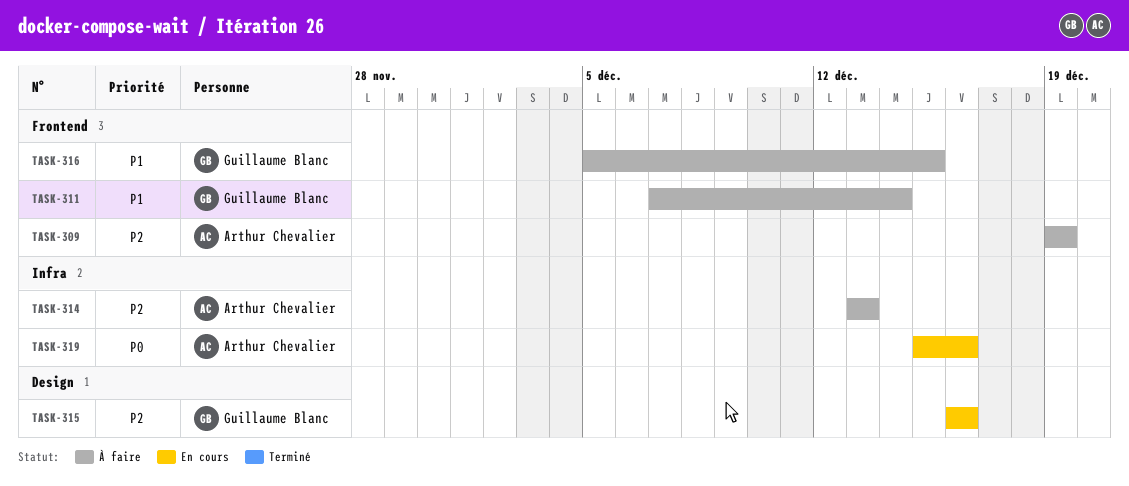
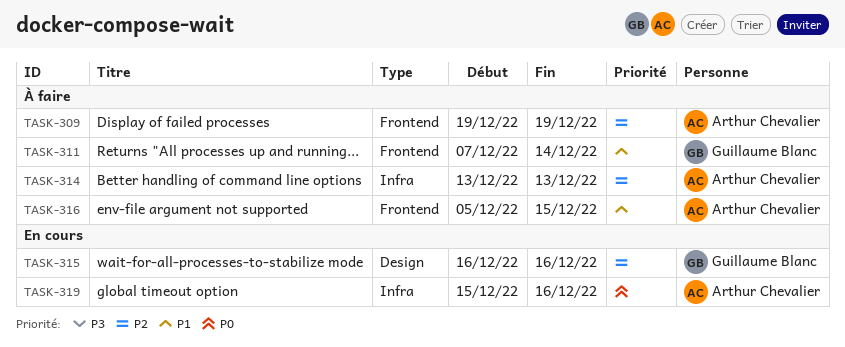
TASK-316, owner: Guillaume Blanc -> Arthur Chevalier

